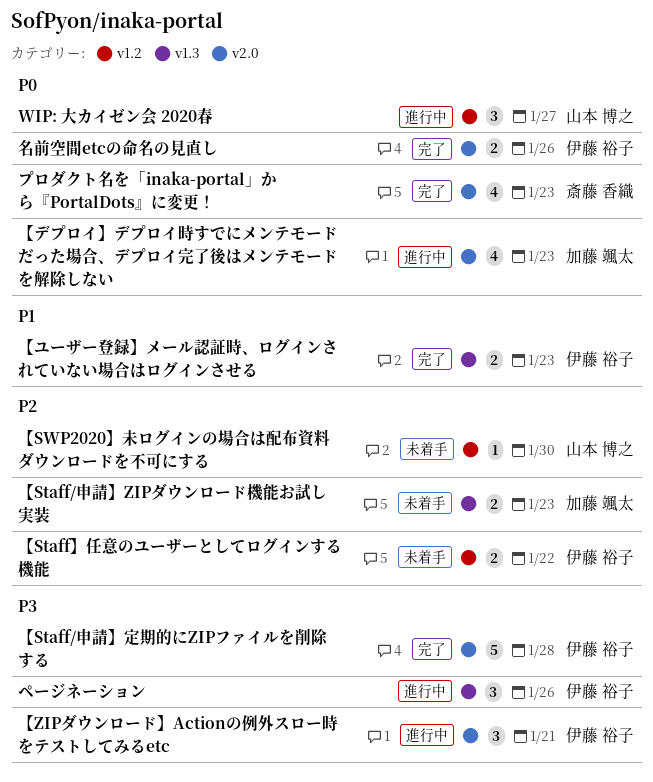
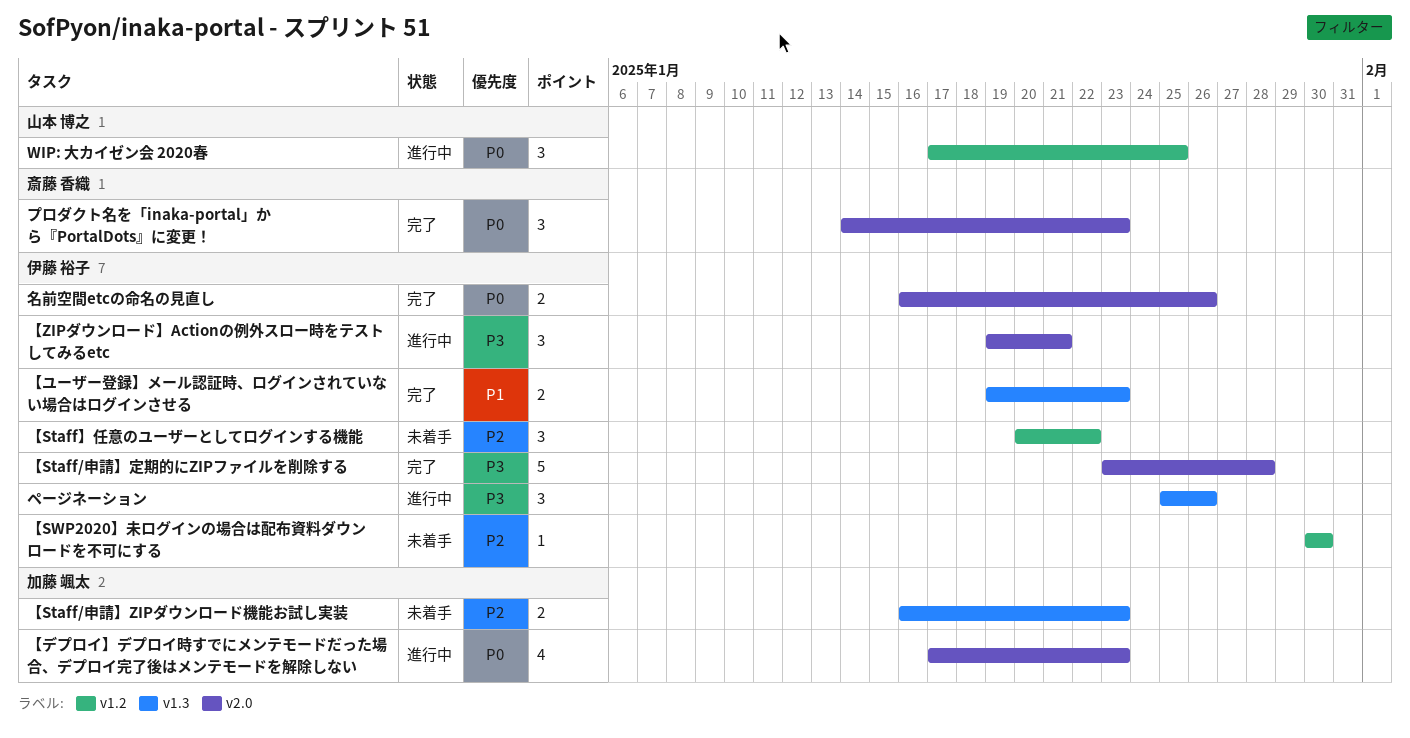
WIP: 大カイゼン会 2020春, due: Jan 27 -> Jan 25
【Staff】任意のユーザーとしてログインする機能, estimate: 2 -> 3
【SWP2020】未ログインの場合は配布資料ダウンロードを不可にする, owner: 山本 博之 -> 伊藤 裕子
プロダクト名を「inaka-portal」から『PortalDots』に変更！, estimate: 4 -> 3

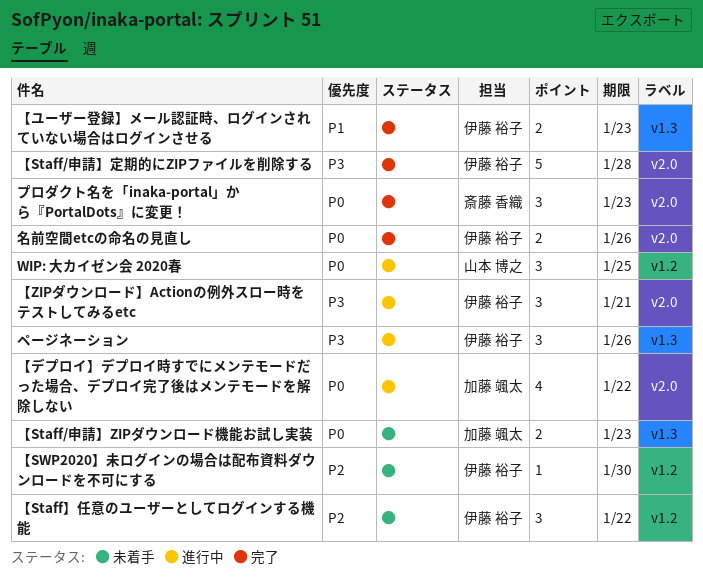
【Staff/申請】ZIPダウンロード機能お試し実装, priority: P2 -> P0
【デプロイ】デプロイ時すでにメンテモードだった場合、デプロイ完了後はメンテモードを解除しない, due: Jan 23 -> Jan 22

